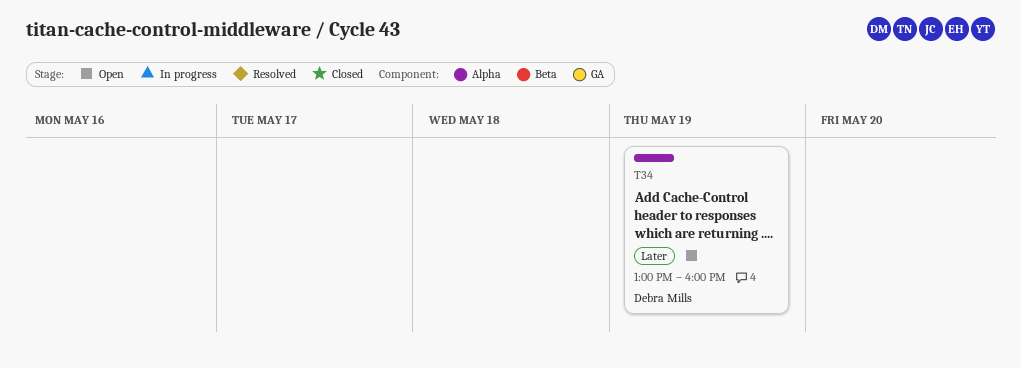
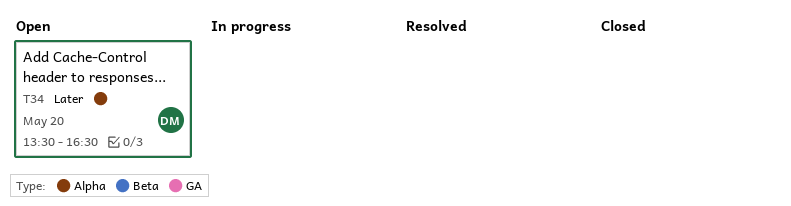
T34, day: May 19 -> May 20
T34, begins: 13:00 -> 13:30
T34, ends: 16:00 -> 16:30

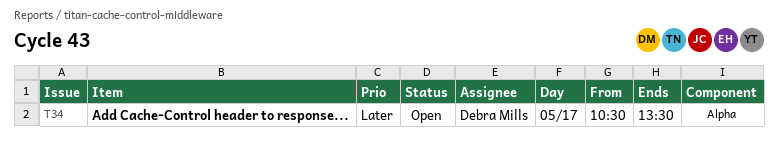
T34, day: May 20 -> May 17
T34, begins: 13:30 -> 10:30
T34, ends: 16:30 -> 13:30

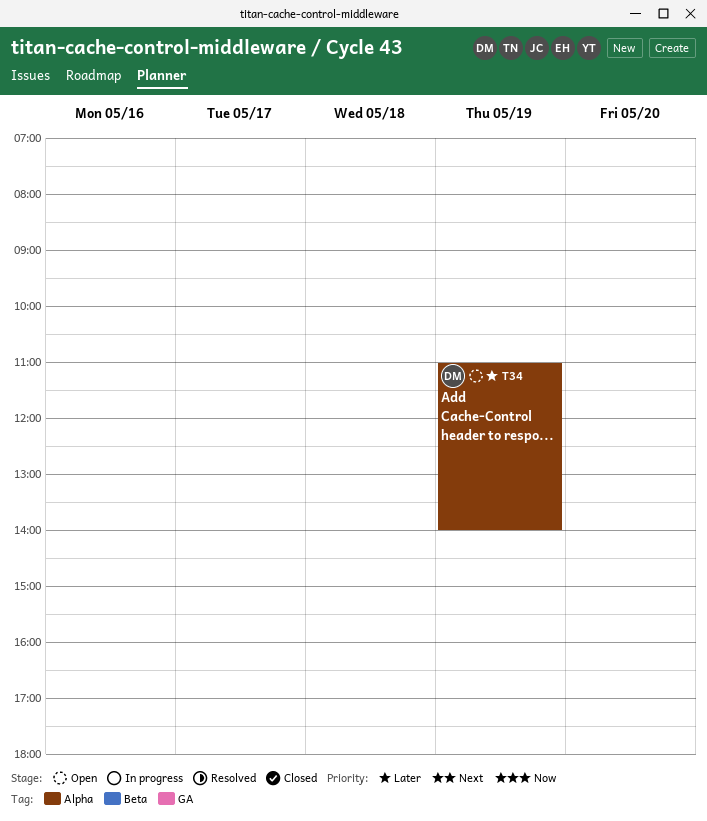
T34, day: May 17 -> May 19
T34, begins: 10:30 -> 11:00
T34, ends: 13:30 -> 14:00

